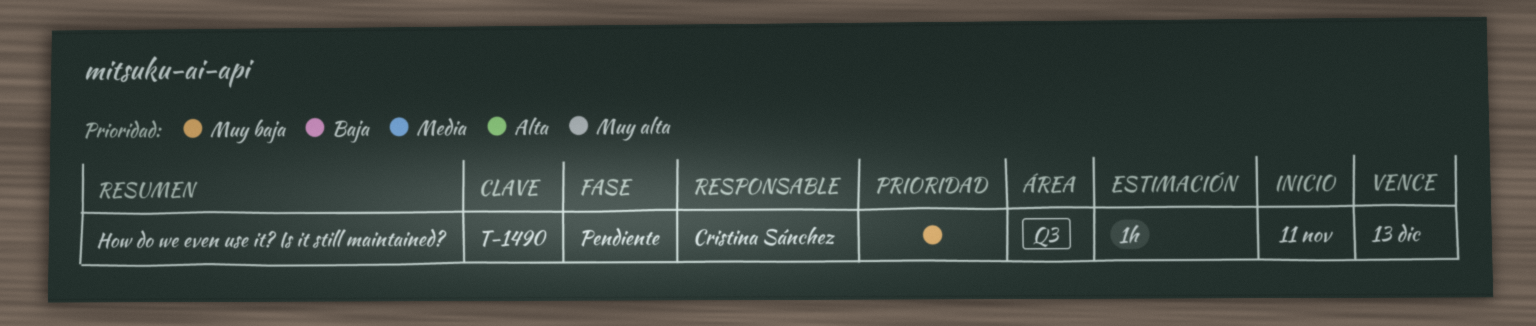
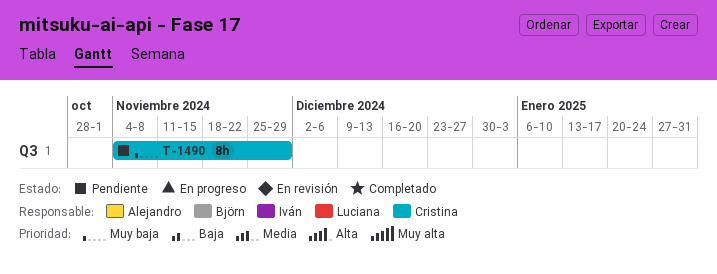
T-1490, estimate: 1h -> 8h
T-1490, start: Nov 11 -> Nov 4
T-1490, due: Dec 13 -> Nov 29

